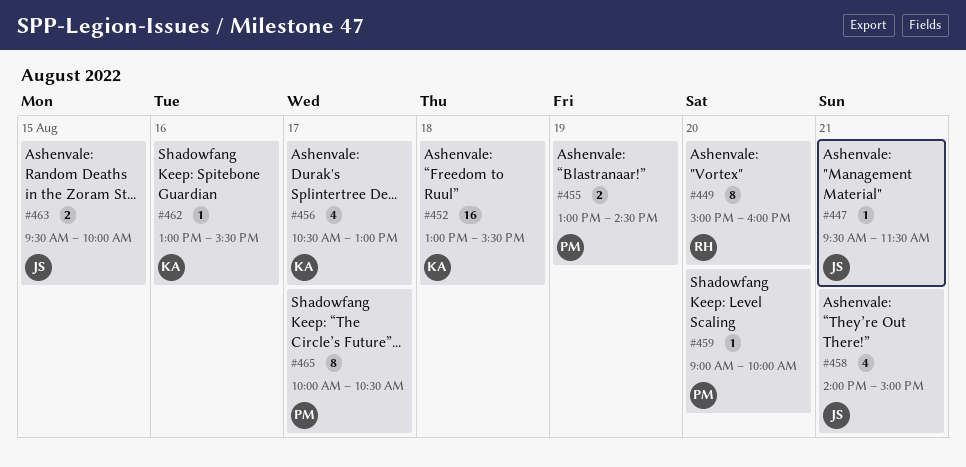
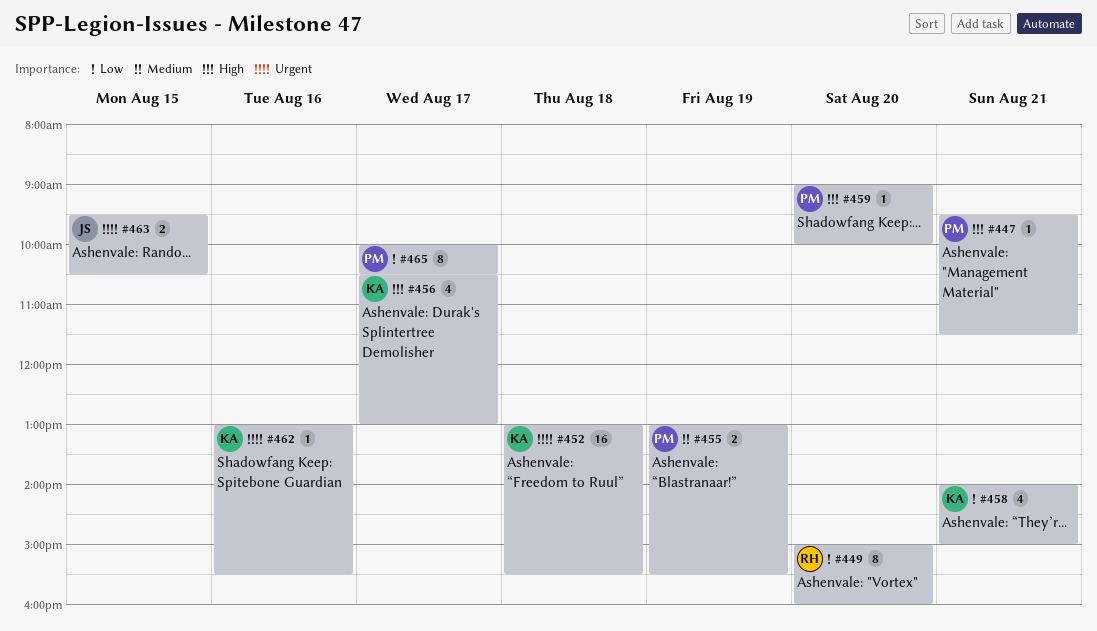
#447, owner: JS -> PM
#455, ends: 14:30 -> 15:30
#458, owner: JS -> KA
#463, ends: 10:00 -> 10:30

